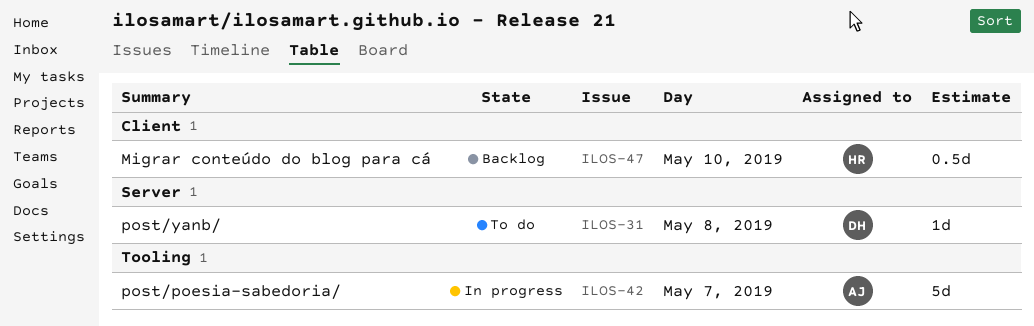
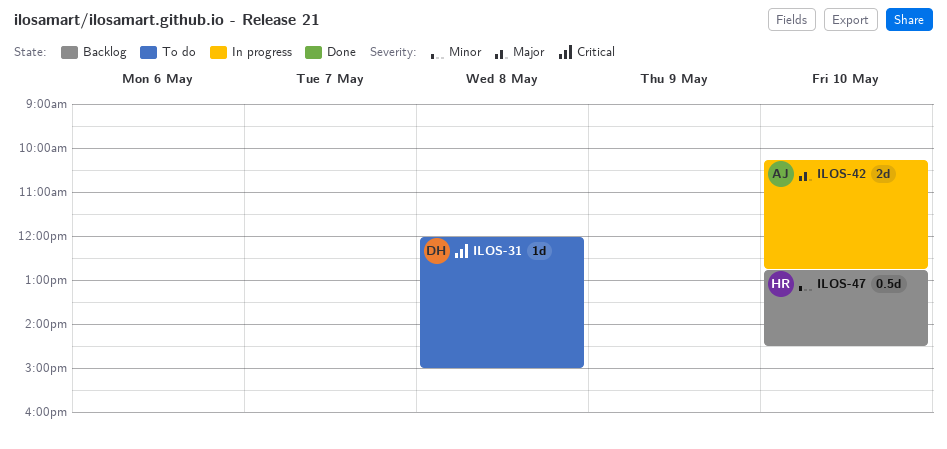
ILOS-42, estimate: 5d -> 2d
ILOS-42, day: May 7 -> May 10

